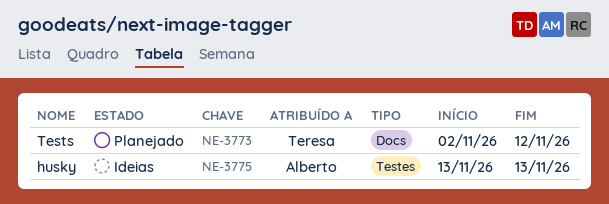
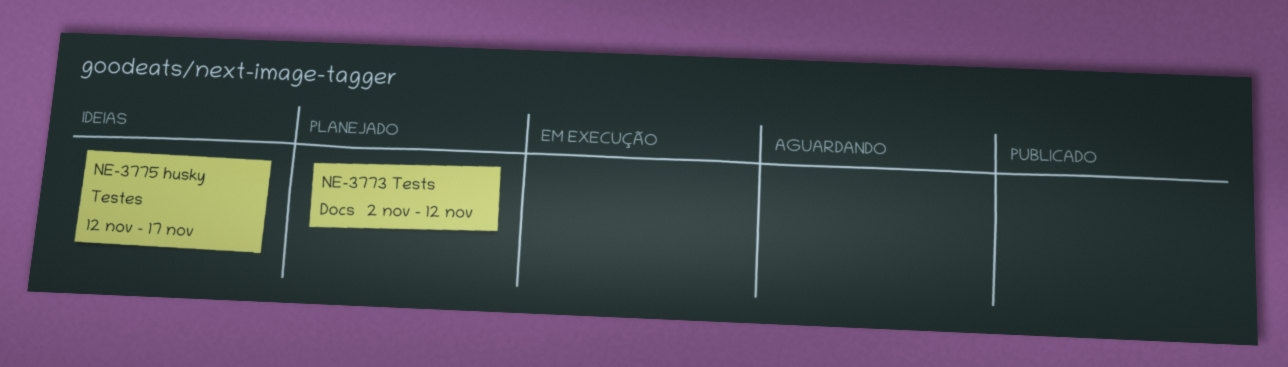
NE-3775, start: Nov 13 -> Nov 12
NE-3775, due: Nov 13 -> Nov 17

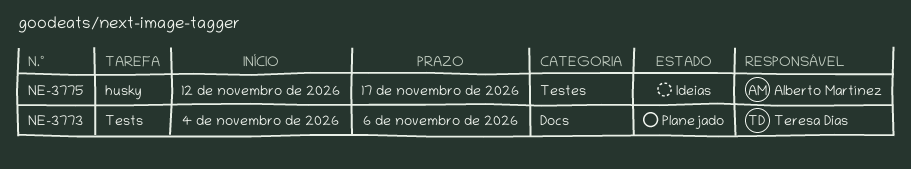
NE-3773, start: Nov 2 -> Nov 4
NE-3773, due: Nov 12 -> Nov 6

